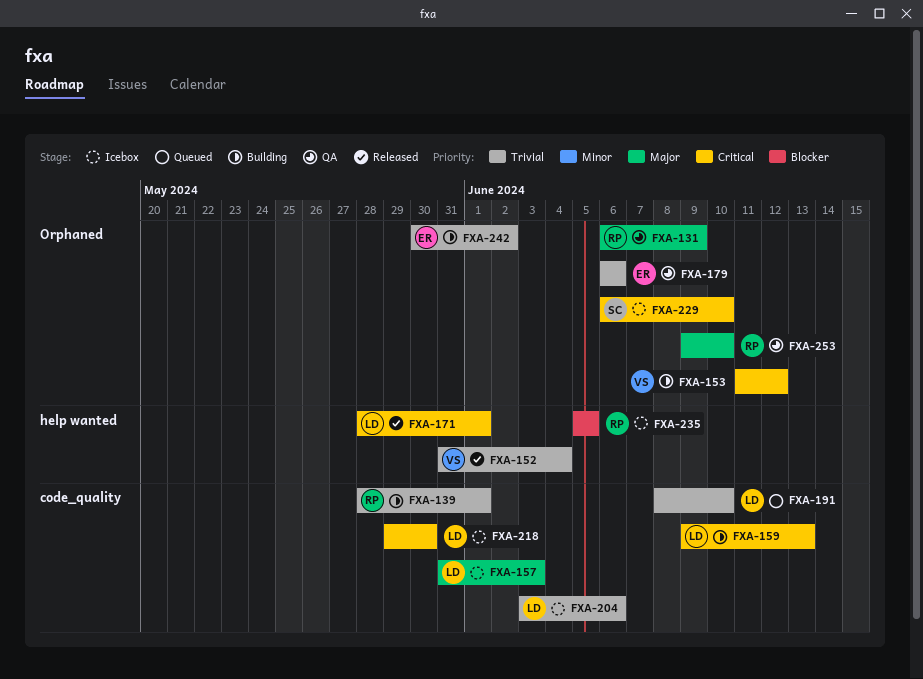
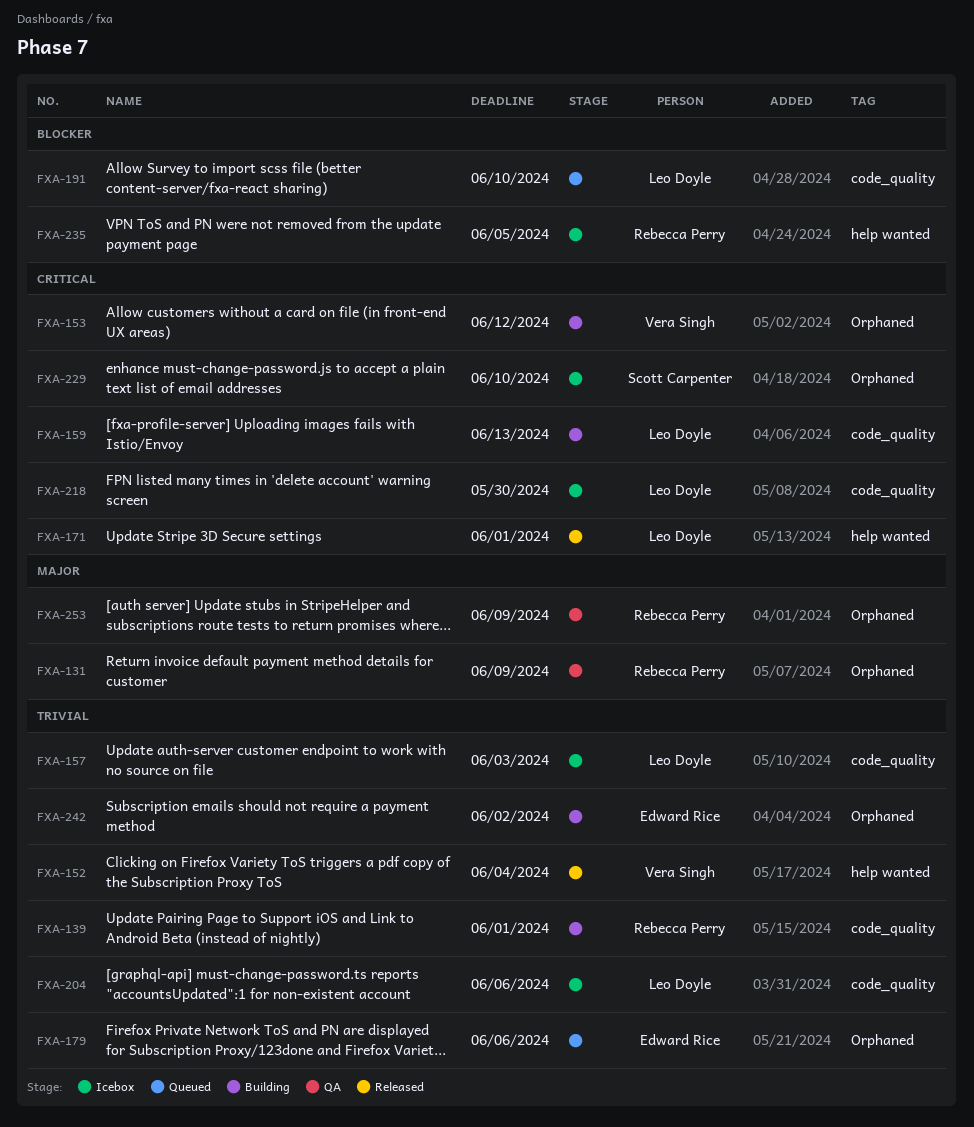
FXA-157, priority: Major -> Trivial
FXA-179, status: QA -> Queued
FXA-191, priority: Trivial -> Blocker
FXA-253, due: Jun 10 -> Jun 9

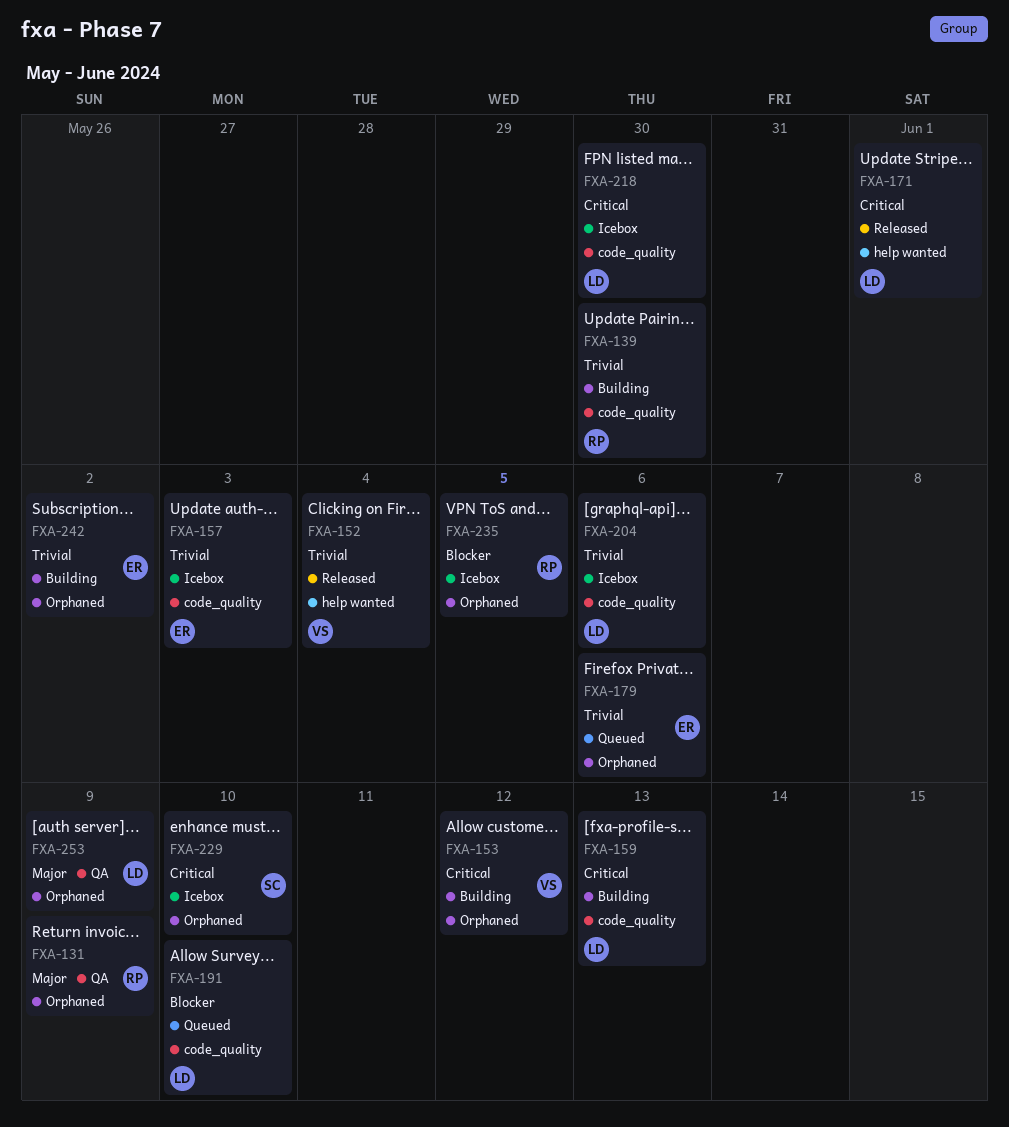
FXA-139, due: Jun 1 -> May 30
FXA-157, owner: Leo Doyle -> Edward Rice
FXA-235, label: help wanted -> Orphaned
FXA-253, owner: Rebecca Perry -> Leo Doyle

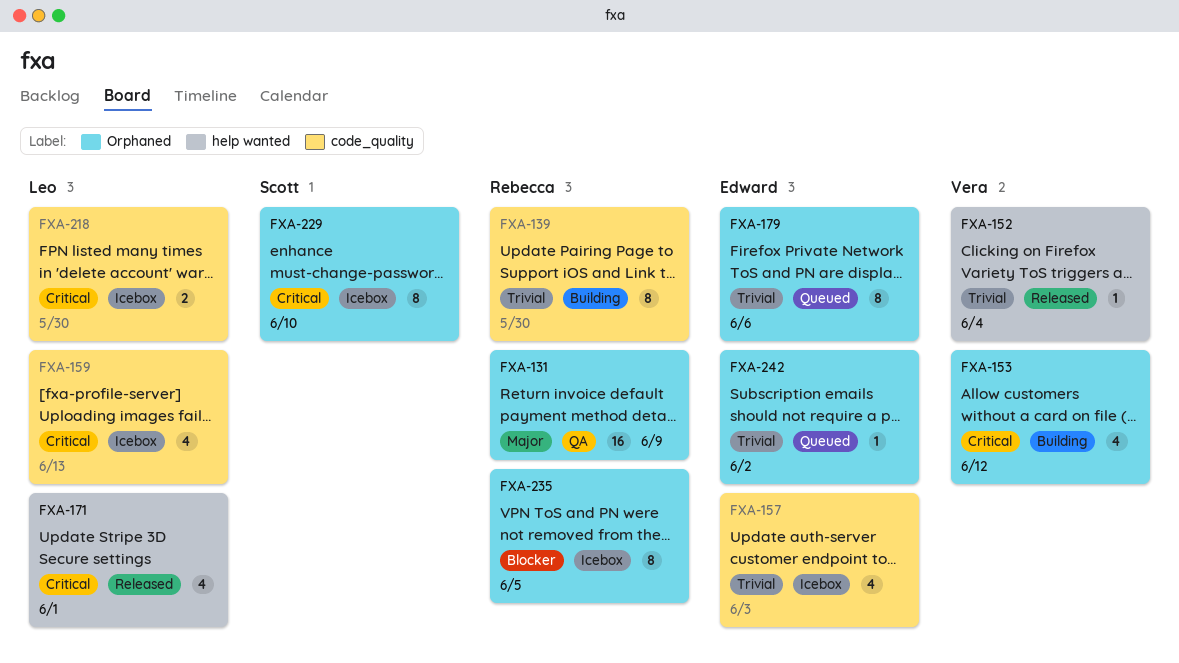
FXA-159, status: Building -> Icebox
FXA-191: present -> none
FXA-204: present -> none
FXA-242, status: Building -> Queued
FXA-253: present -> none

